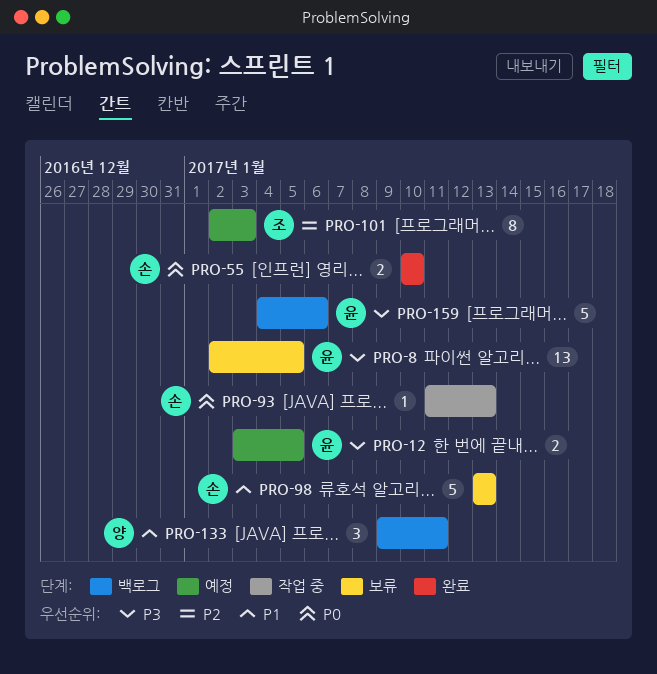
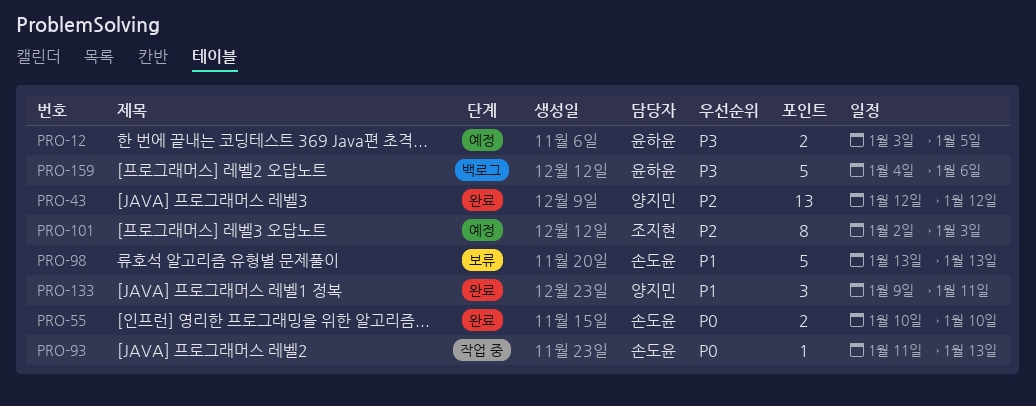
PRO-8: present -> none
PRO-43: none -> present
PRO-133, status: 백로그 -> 완료

